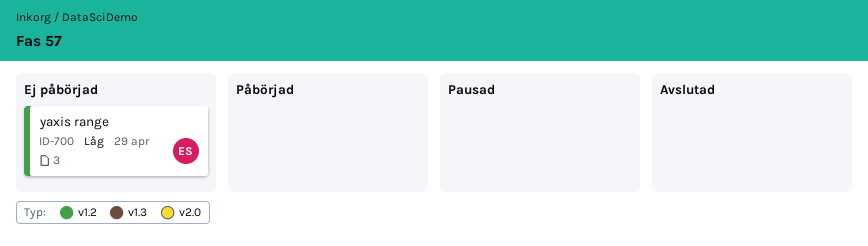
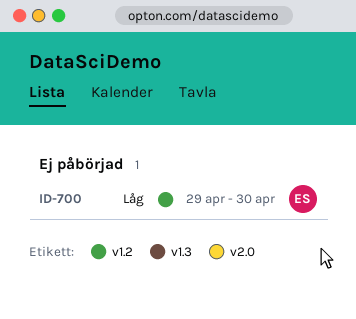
ID-700, due: Apr 29 -> Apr 30

